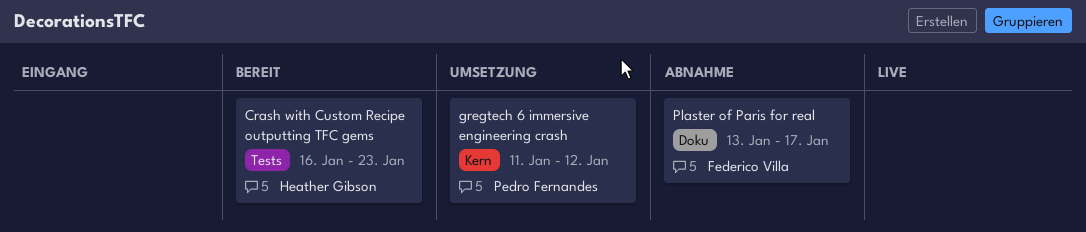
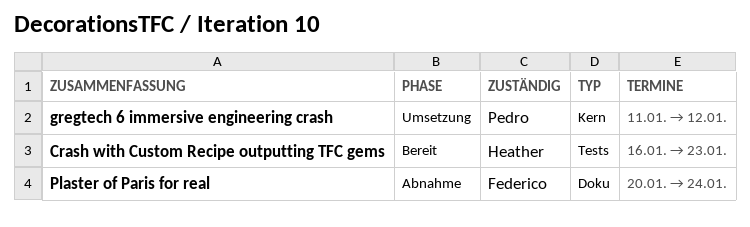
Plaster of Paris for real, start: Jan 13 -> Jan 20
Plaster of Paris for real, due: Jan 17 -> Jan 24

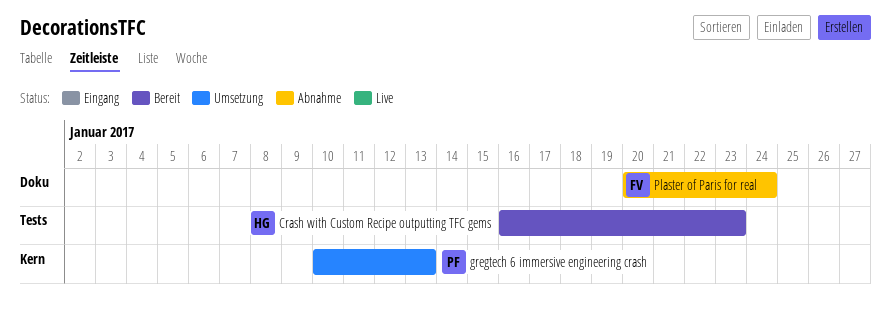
gregtech 6 immersive engineering crash, start: Jan 11 -> Jan 10
gregtech 6 immersive engineering crash, due: Jan 12 -> Jan 13

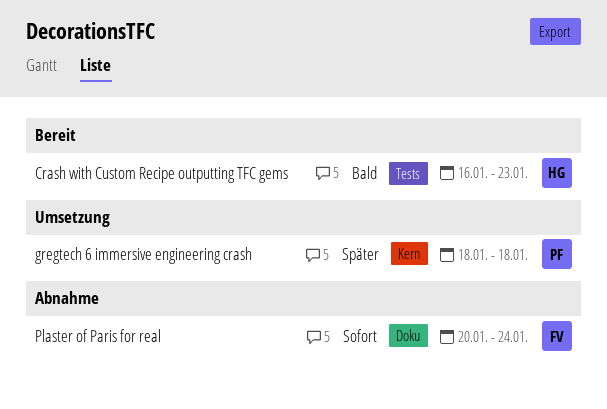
gregtech 6 immersive engineering crash, start: Jan 10 -> Jan 18
gregtech 6 immersive engineering crash, due: Jan 13 -> Jan 18

